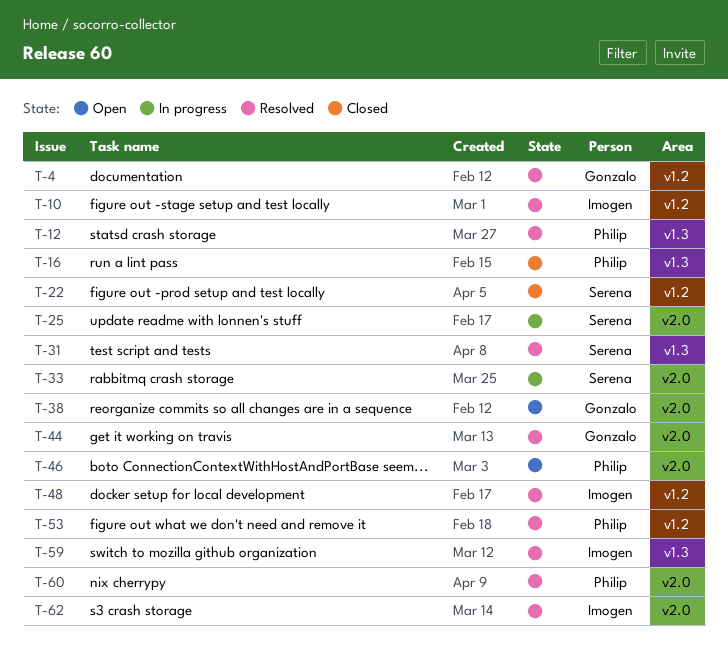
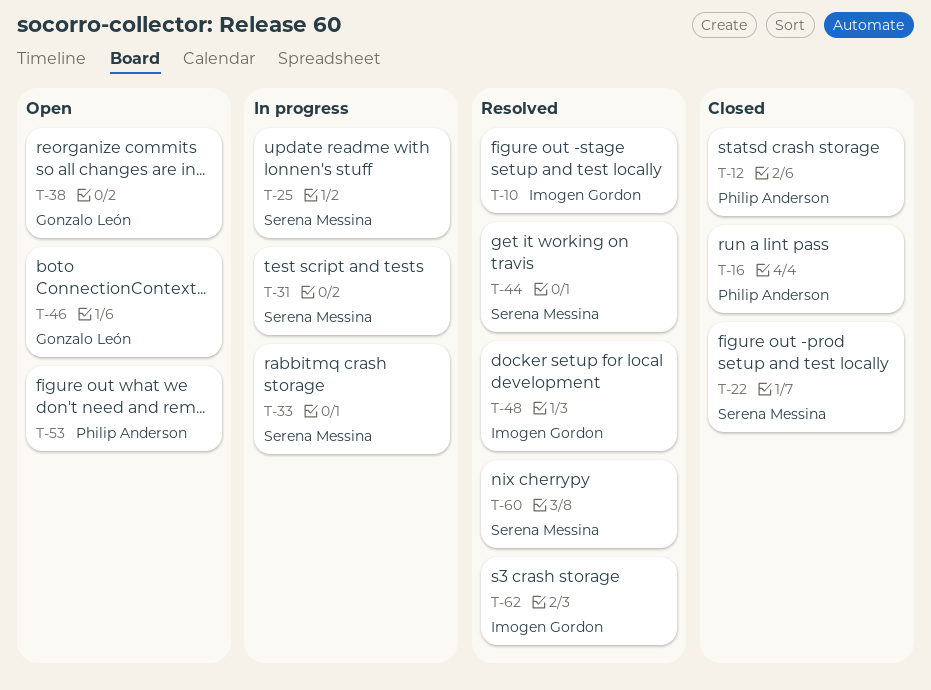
T-4: present -> none
T-12, status: Resolved -> Closed
T-31, status: Resolved -> In progress
T-44, owner: Gonzalo León -> Serena Messina
T-46, owner: Philip Anderson -> Gonzalo León
T-53, status: Resolved -> Open
T-59: present -> none
T-60, owner: Philip Anderson -> Serena Messina

